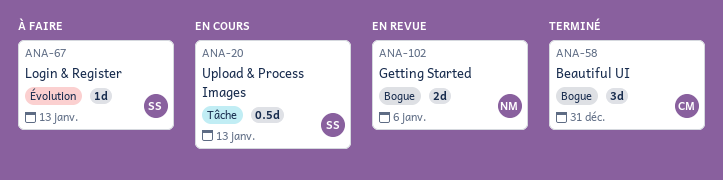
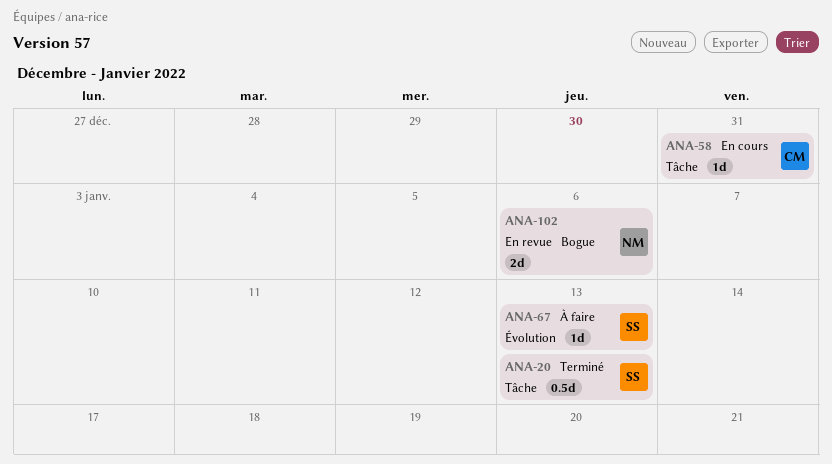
ANA-20, status: En cours -> Terminé
ANA-58, status: Terminé -> En cours
ANA-58, label: Bogue -> Tâche
ANA-58, estimate: 3d -> 1d

